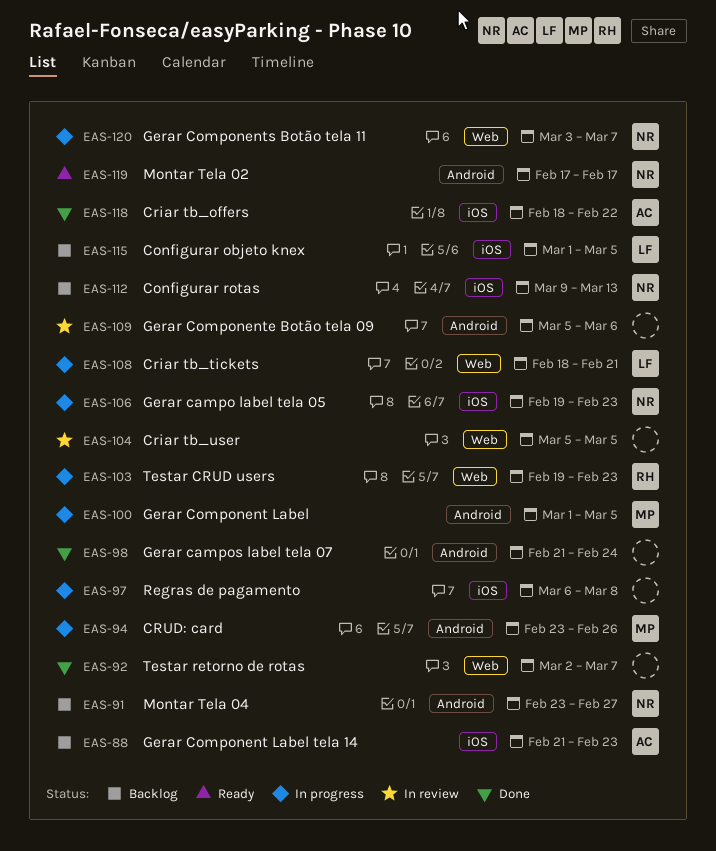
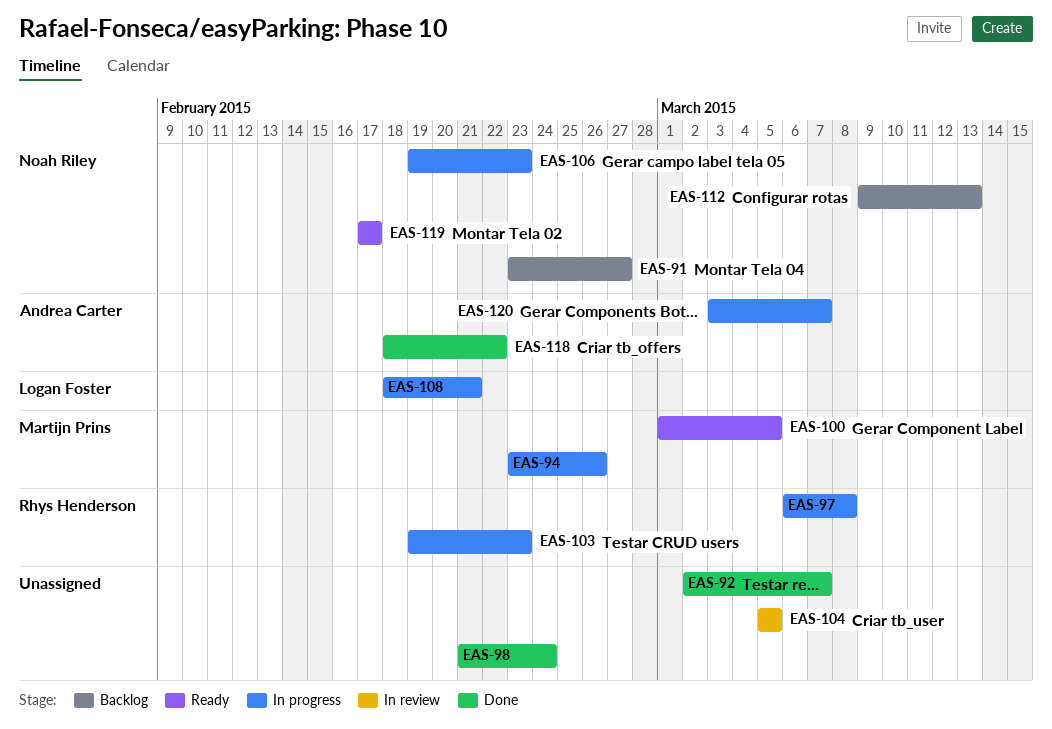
EAS-88: present -> none
EAS-97, owner: none -> Rhys Henderson
EAS-100, status: In progress -> Ready
EAS-109: present -> none
EAS-115: present -> none
EAS-120, owner: Noah Riley -> Andrea Carter

